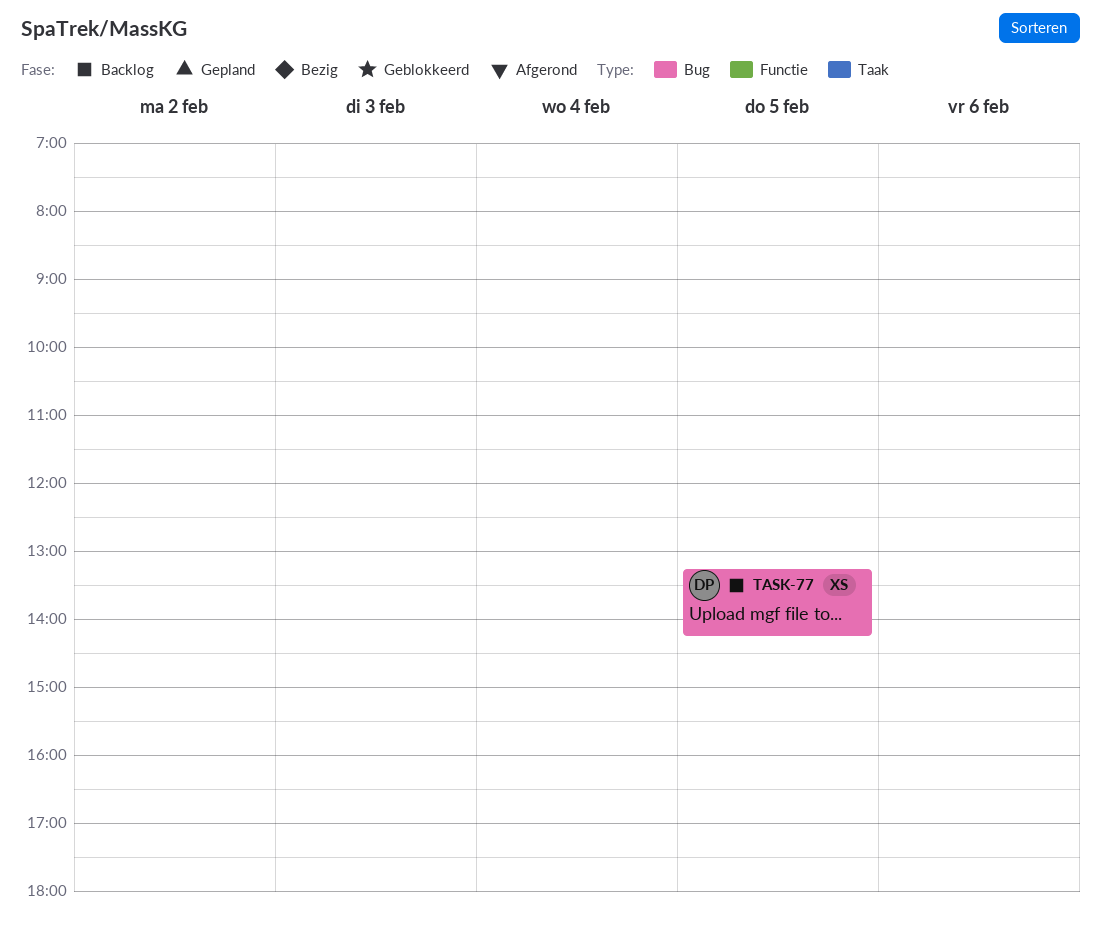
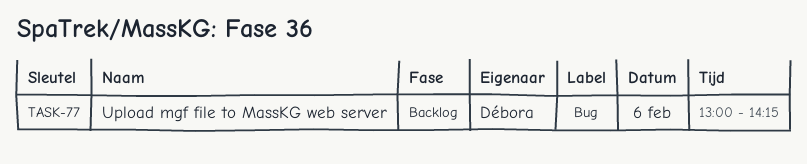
TASK-77, day: Feb 5 -> Feb 6
TASK-77, begins: 13:15 -> 13:00

